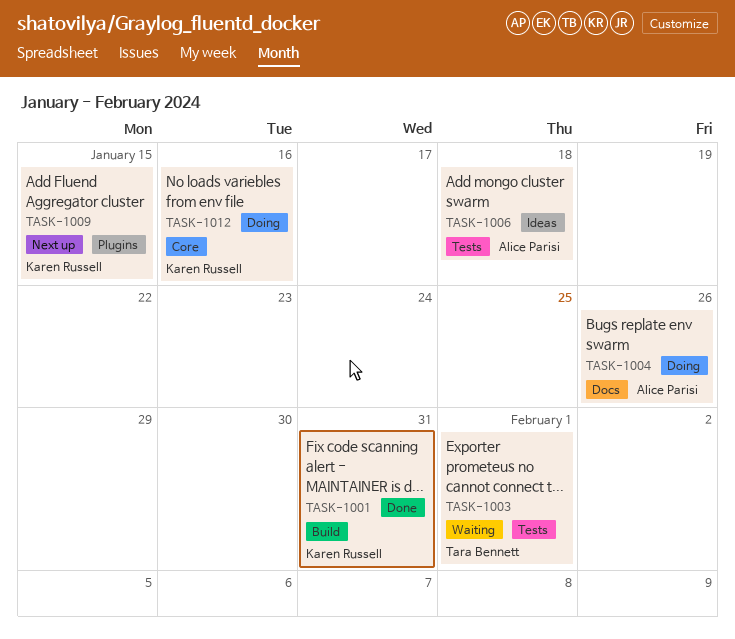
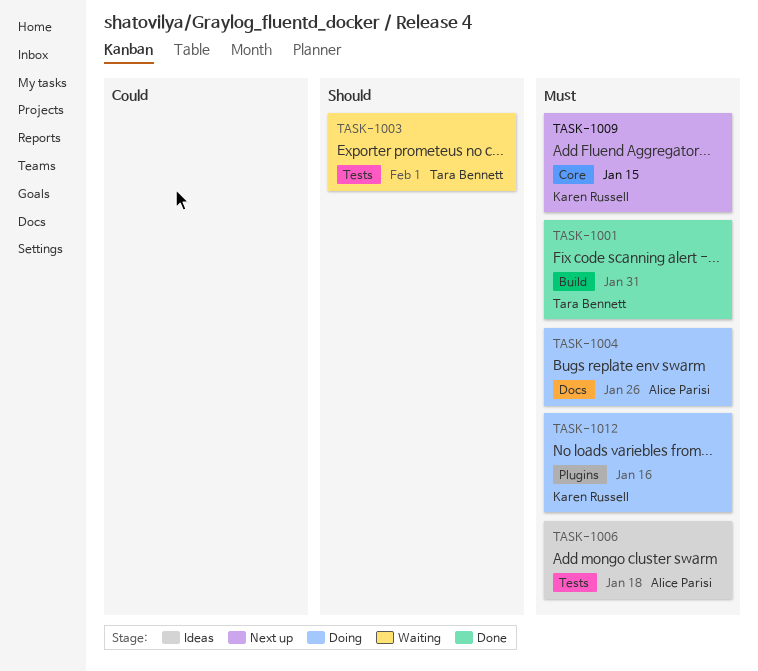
TASK-1001, owner: Karen Russell -> Tara Bennett
TASK-1009, label: Plugins -> Core
TASK-1012, label: Core -> Plugins

